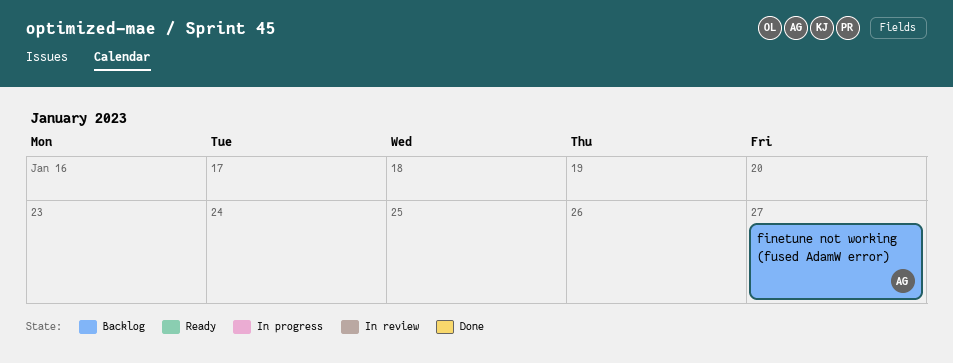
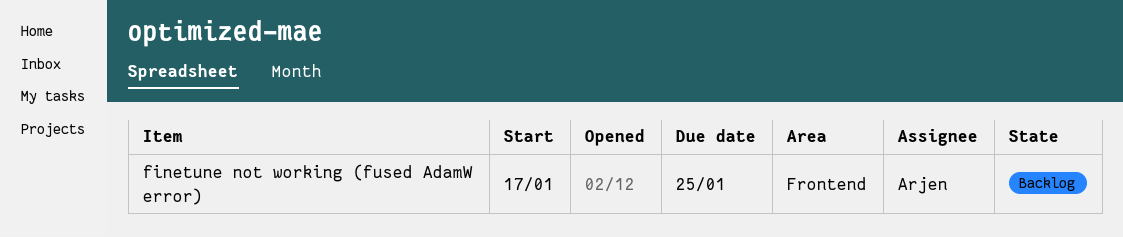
finetune not working (fused AdamW error), due: Jan 27 -> Jan 25

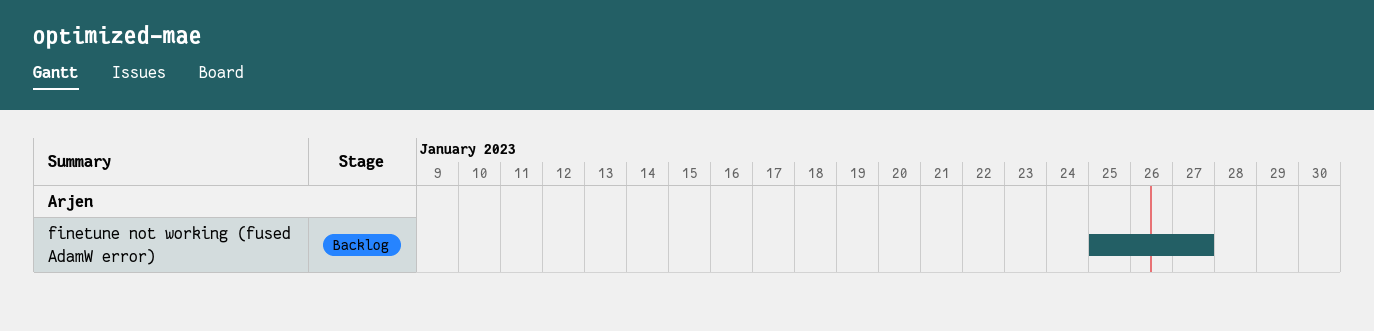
finetune not working (fused AdamW error), start: Jan 17 -> Jan 25
finetune not working (fused AdamW error), due: Jan 25 -> Jan 27

